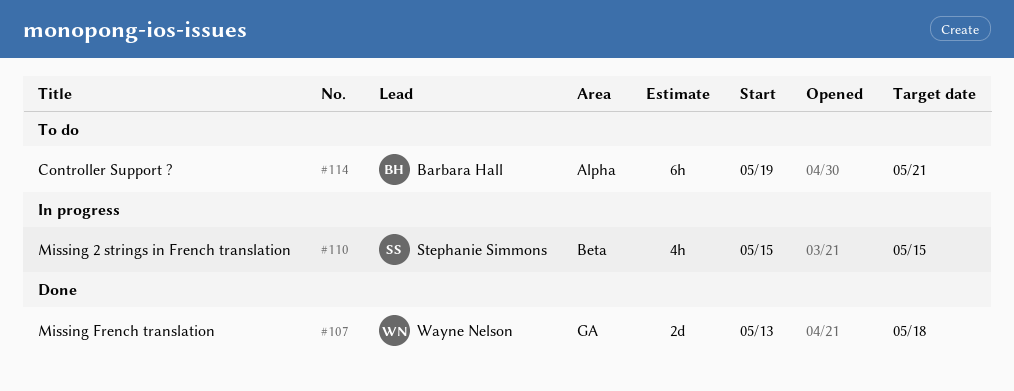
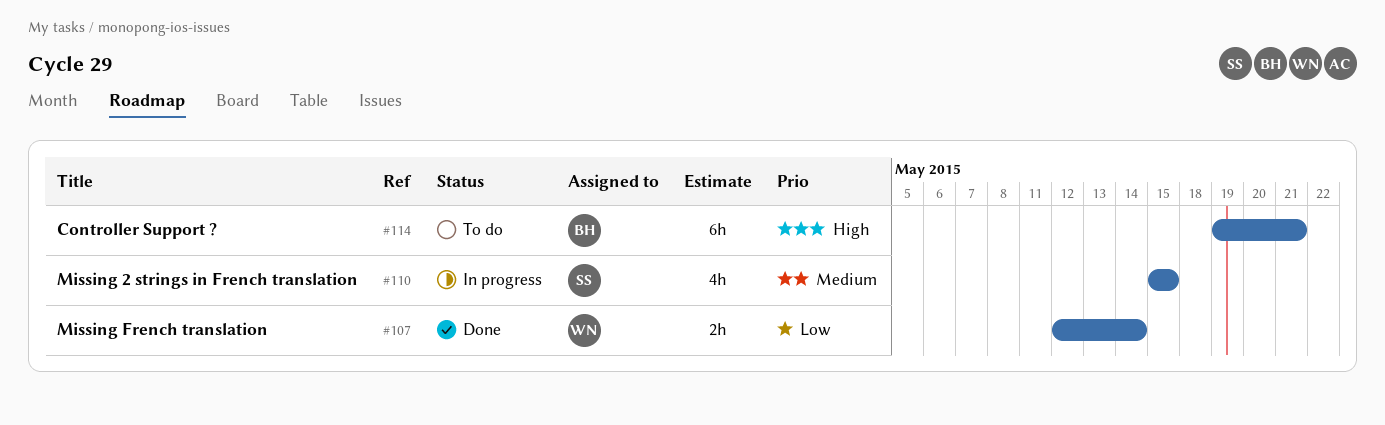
#107, estimate: 2d -> 2h
#107, start: May 13 -> May 12
#107, due: May 18 -> May 14

